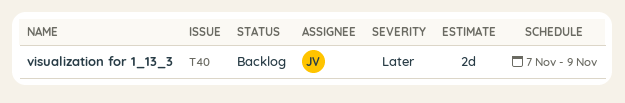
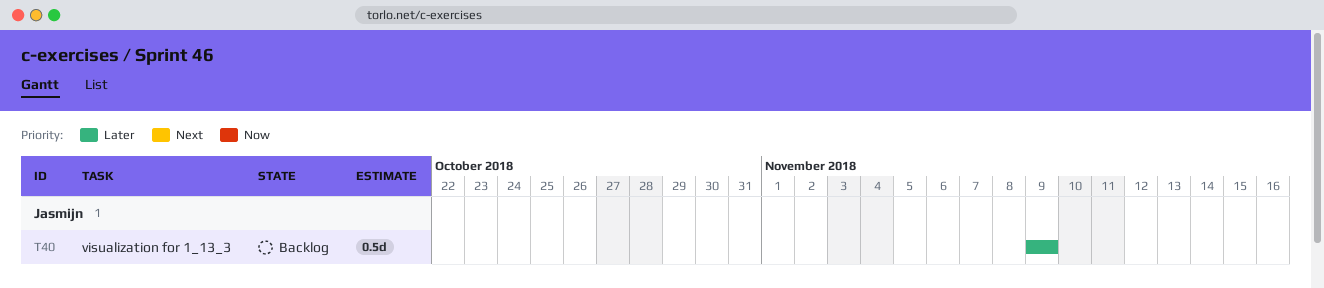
T40, estimate: 2d -> 0.5d
T40, start: Nov 7 -> Nov 9

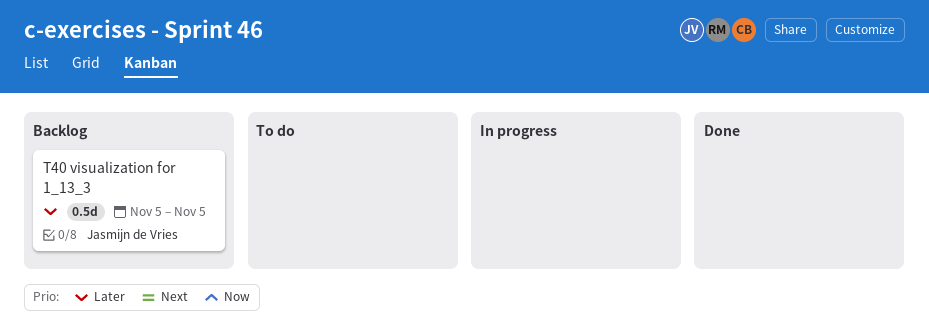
T40, start: Nov 9 -> Nov 5
T40, due: Nov 9 -> Nov 5

